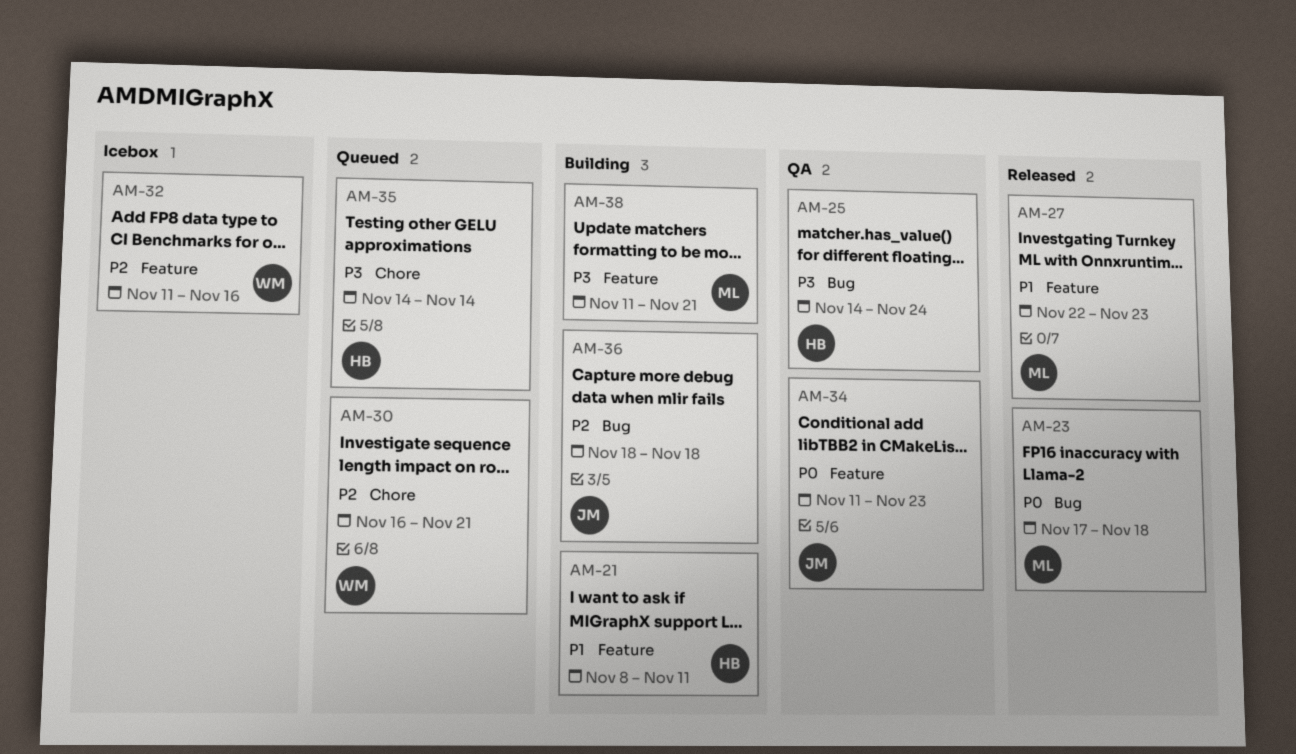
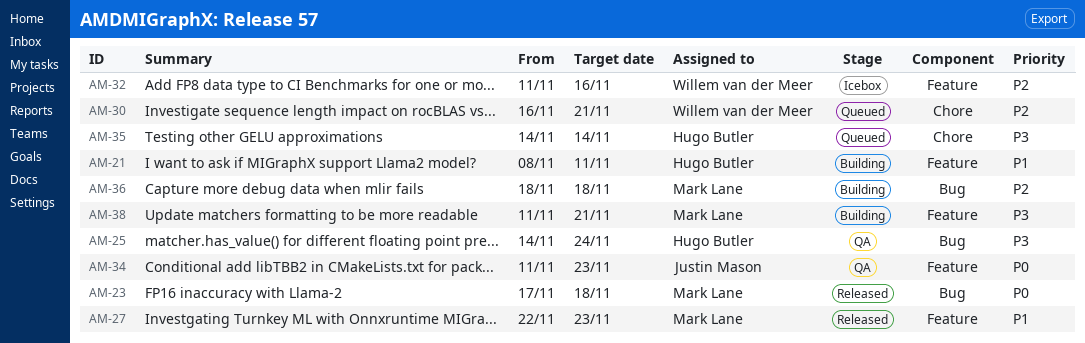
AM-36, owner: Justin Mason -> Mark Lane

